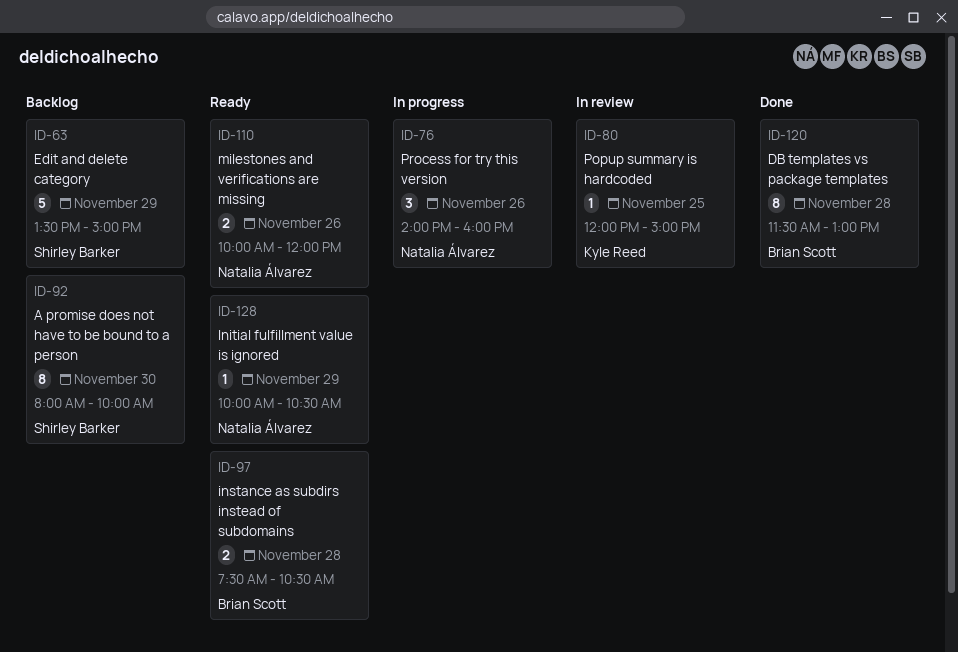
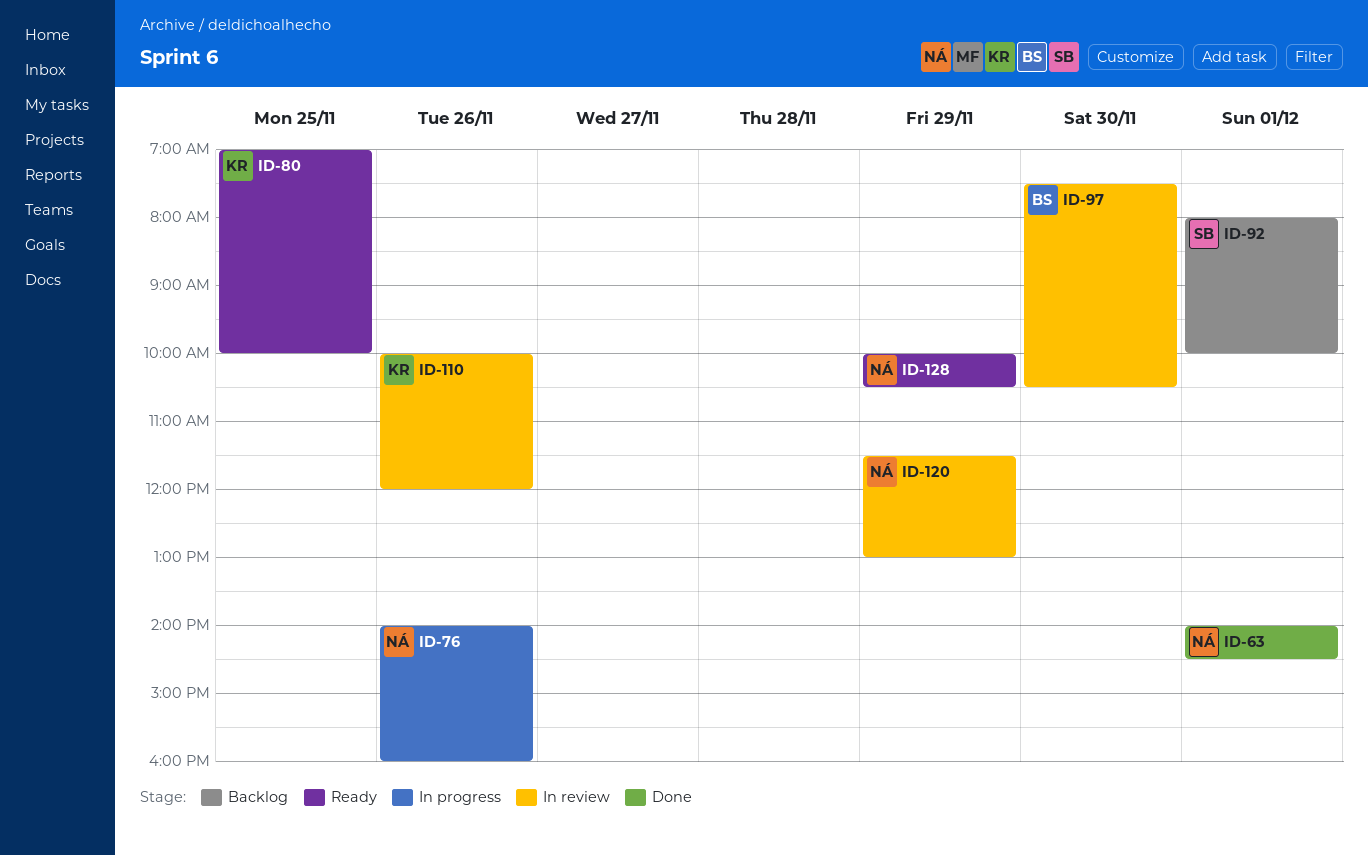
ID-63, status: Backlog -> Done
ID-63, owner: Shirley Barker -> Natalia Álvarez
ID-63, day: Nov 29 -> Dec 1
ID-63, begins: 13:30 -> 14:00
ID-63, ends: 15:00 -> 14:30
ID-80, status: In review -> Ready
ID-80, begins: 12:00 -> 07:00
ID-80, ends: 15:00 -> 10:00
ID-92, day: Nov 30 -> Dec 1
ID-97, status: Ready -> In review
ID-97, day: Nov 28 -> Nov 30
ID-110, status: Ready -> In review
ID-110, owner: Natalia Álvarez -> Kyle Reed
ID-120, status: Done -> In review
ID-120, owner: Brian Scott -> Natalia Álvarez
ID-120, day: Nov 28 -> Nov 29

